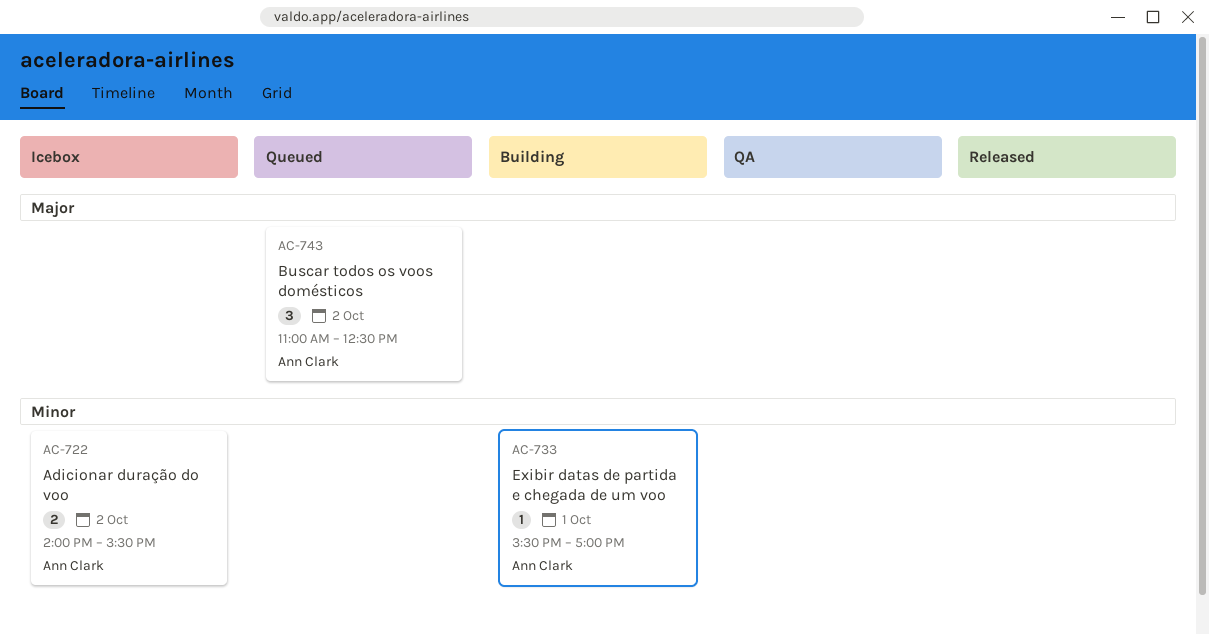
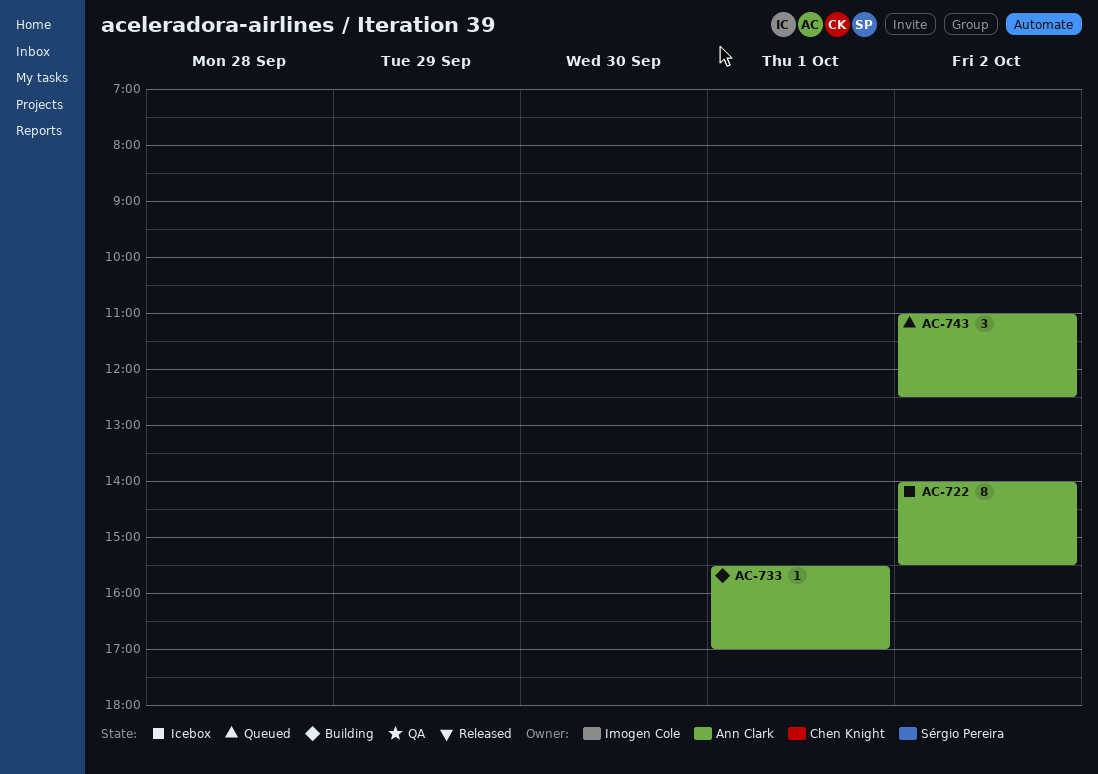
AC-722, estimate: 2 -> 8

